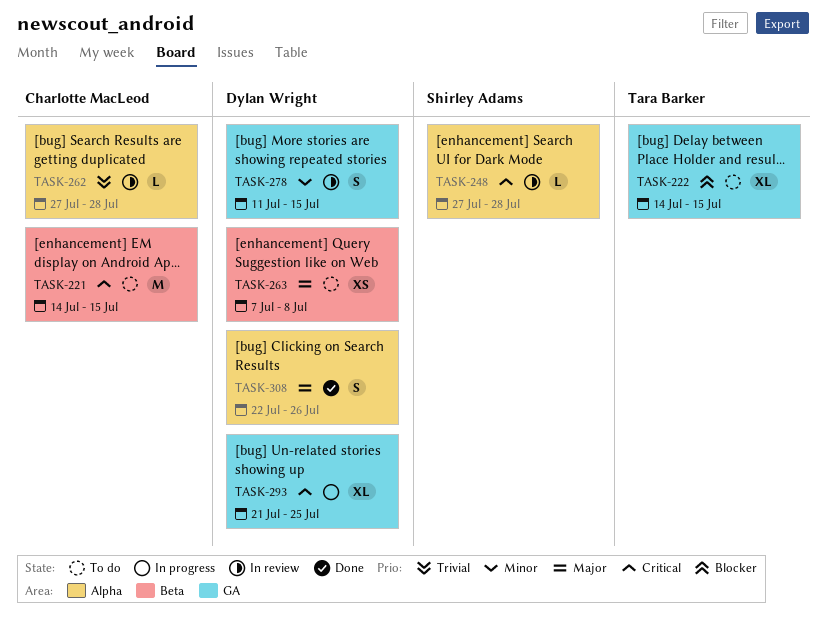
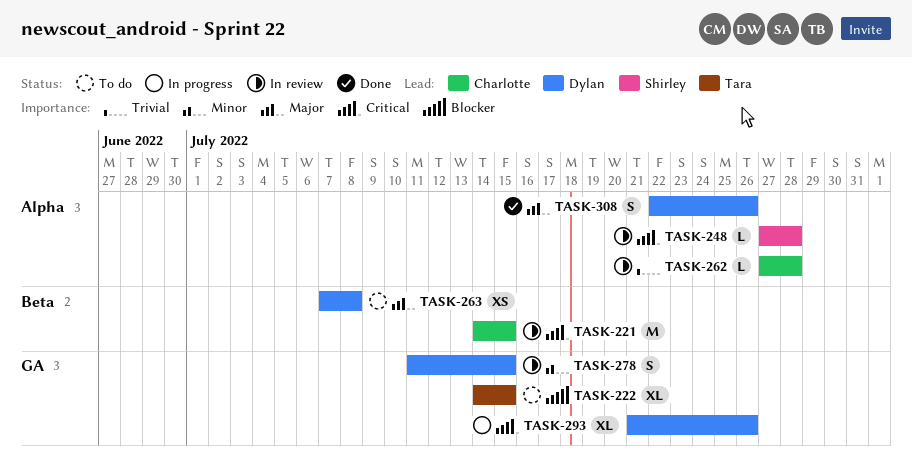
TASK-221, status: To do -> In review
TASK-293, due: Jul 25 -> Jul 26

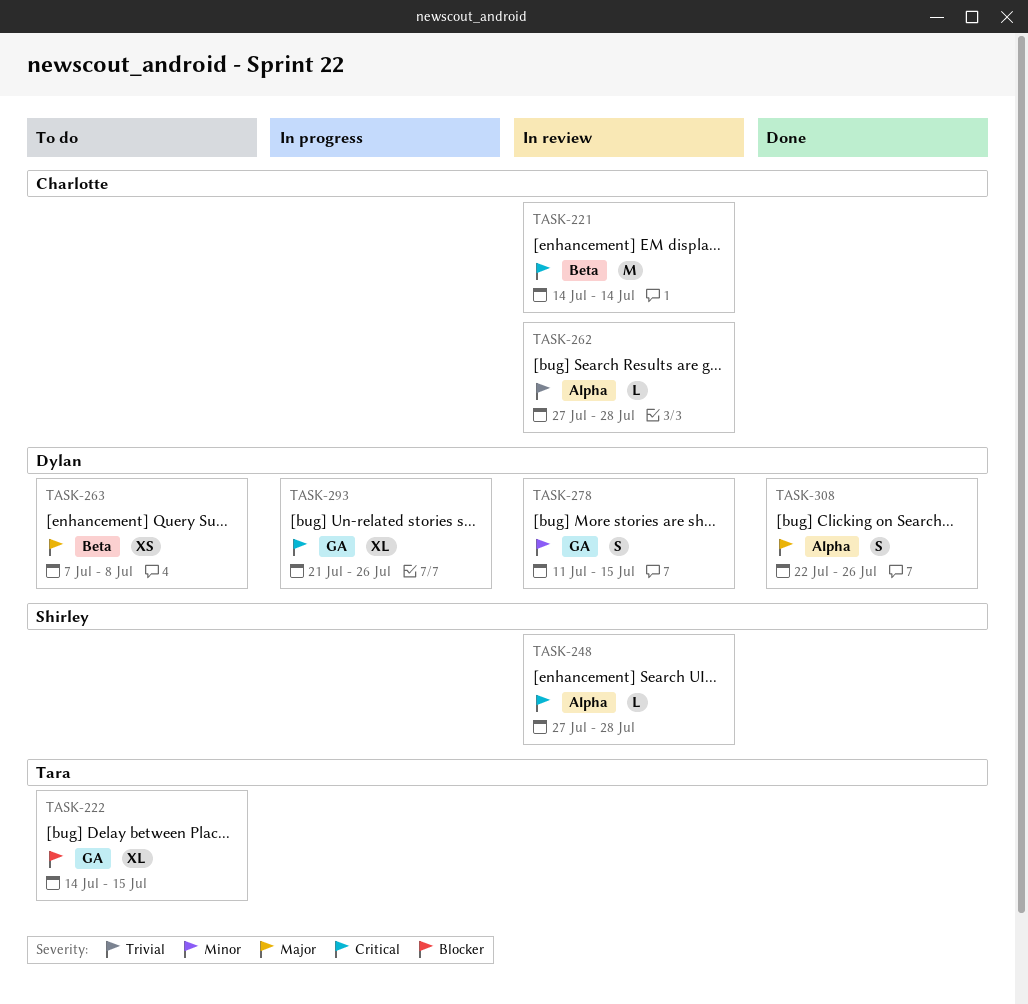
TASK-221, due: Jul 15 -> Jul 14

